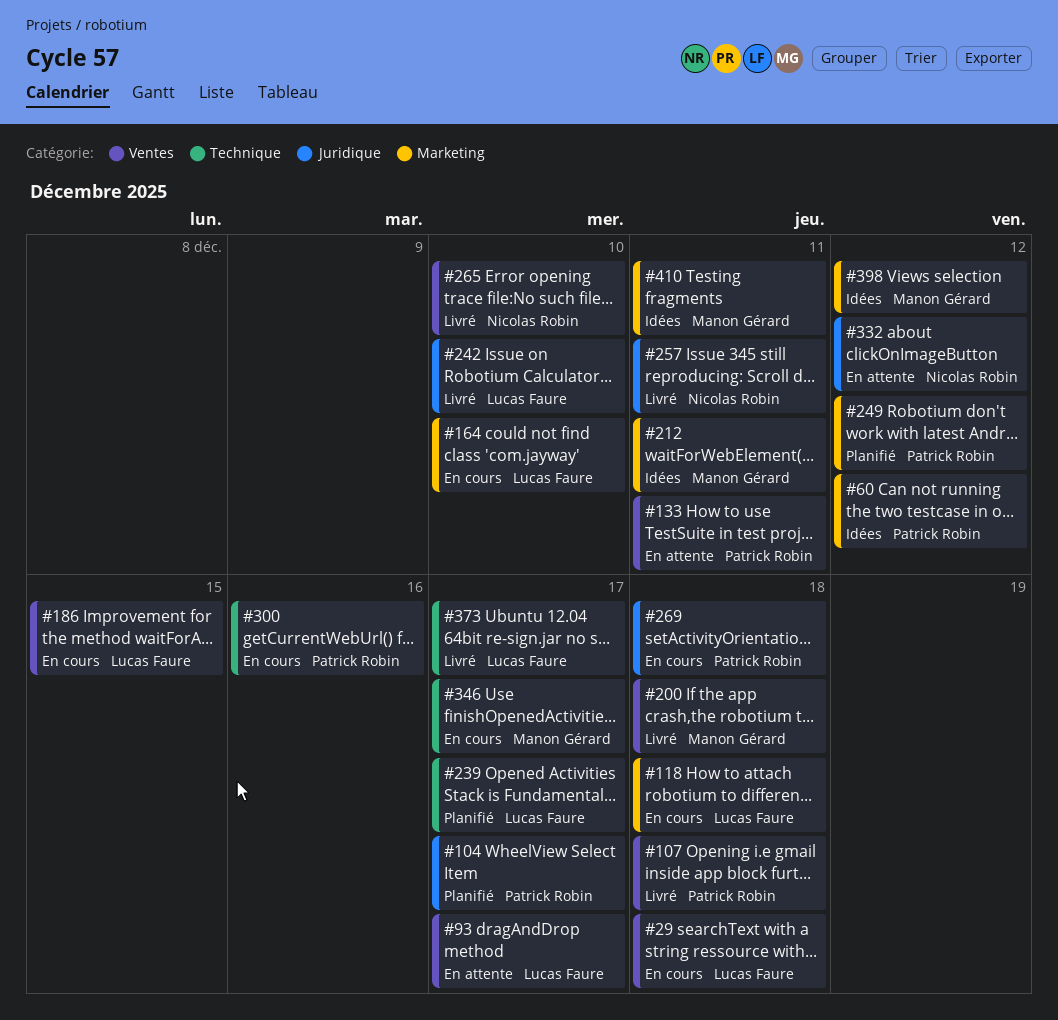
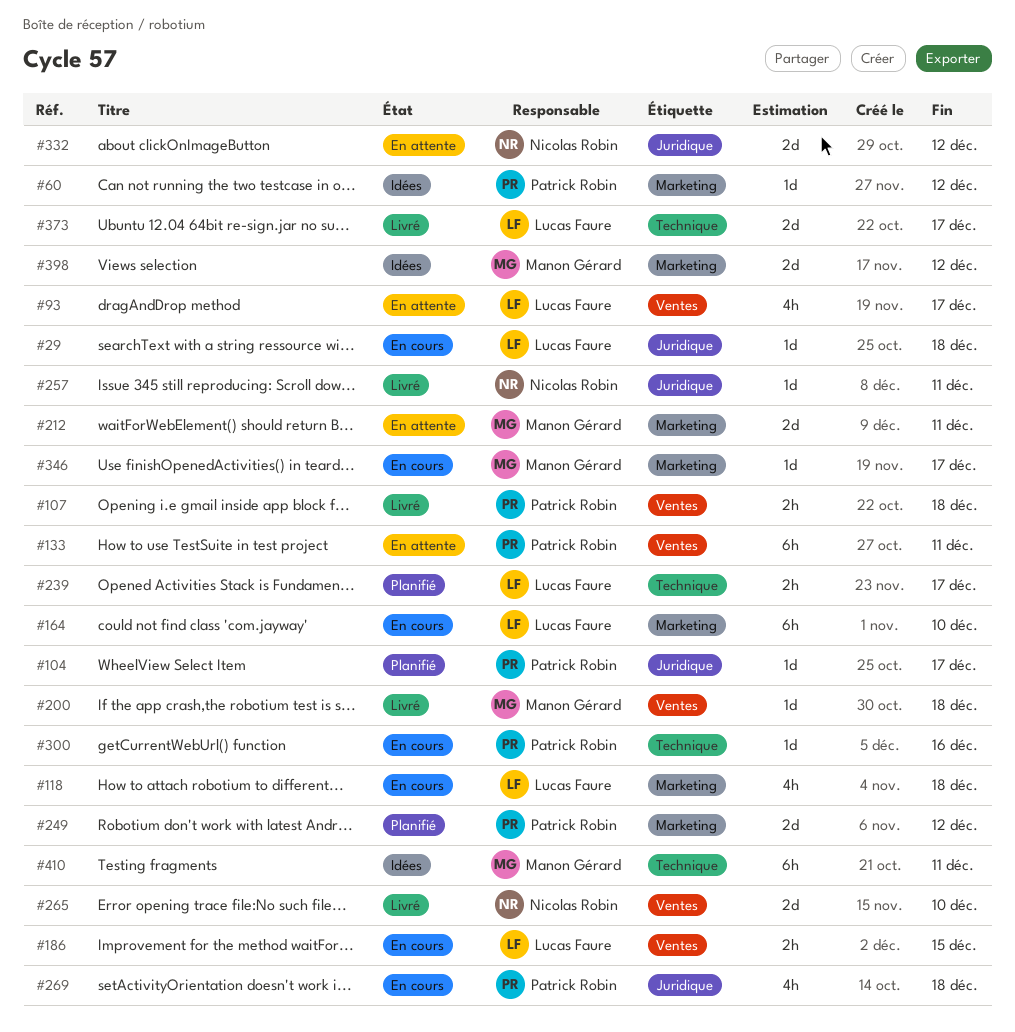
#29, label: Ventes -> Juridique
#212, status: Idées -> En attente
#242: present -> none
#346, label: Technique -> Marketing
#410, label: Marketing -> Technique

